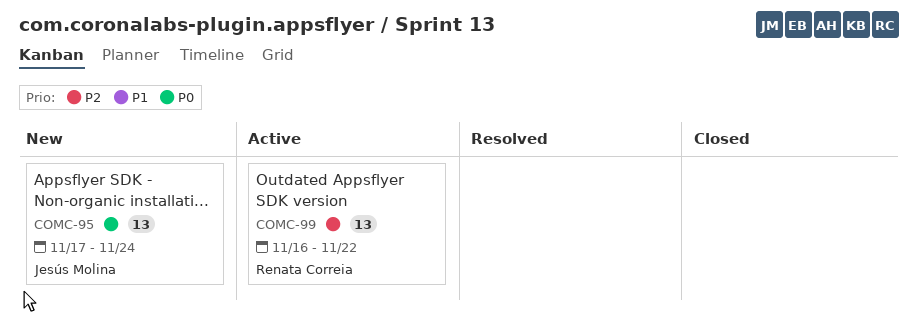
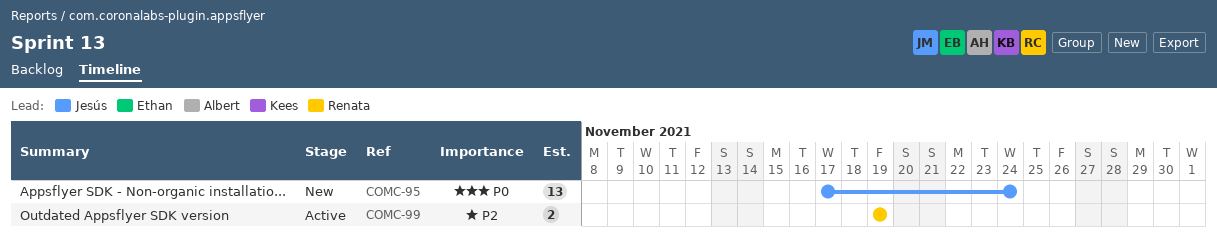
COMC-99, estimate: 13 -> 2
COMC-99, start: Nov 16 -> Nov 19
COMC-99, due: Nov 22 -> Nov 19

